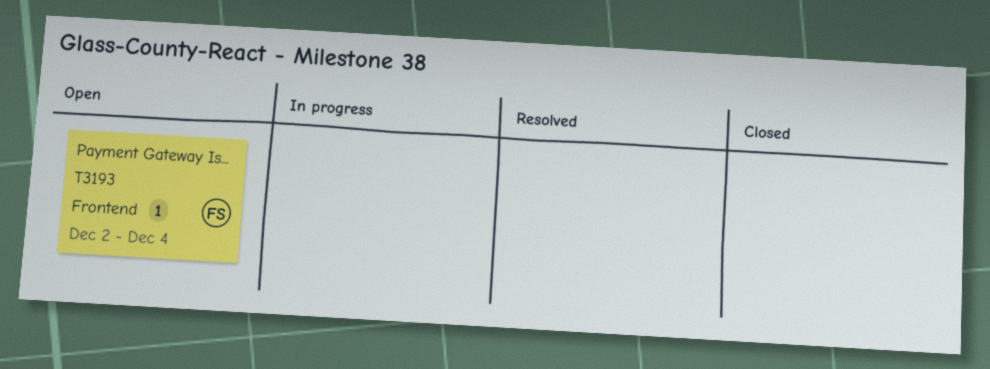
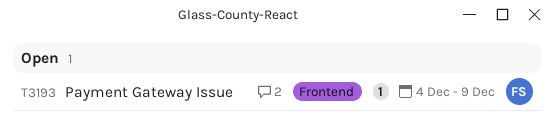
T3193, start: Dec 2 -> Dec 4
T3193, due: Dec 4 -> Dec 9

